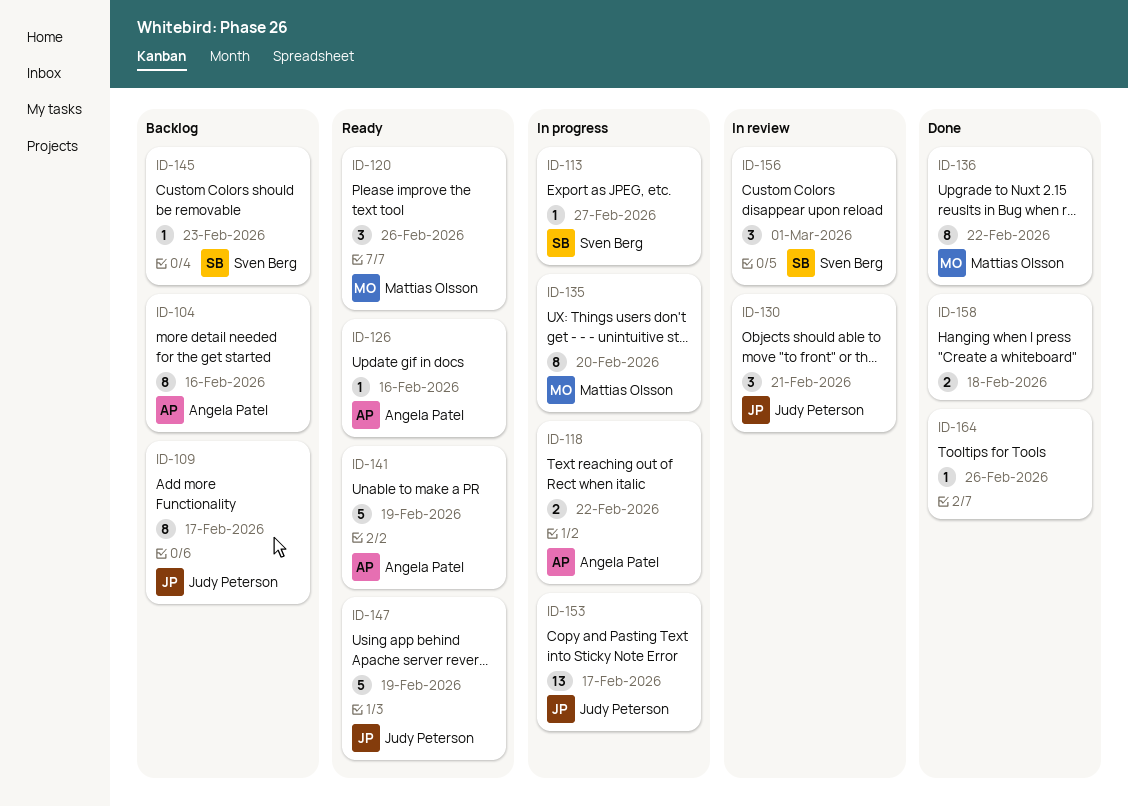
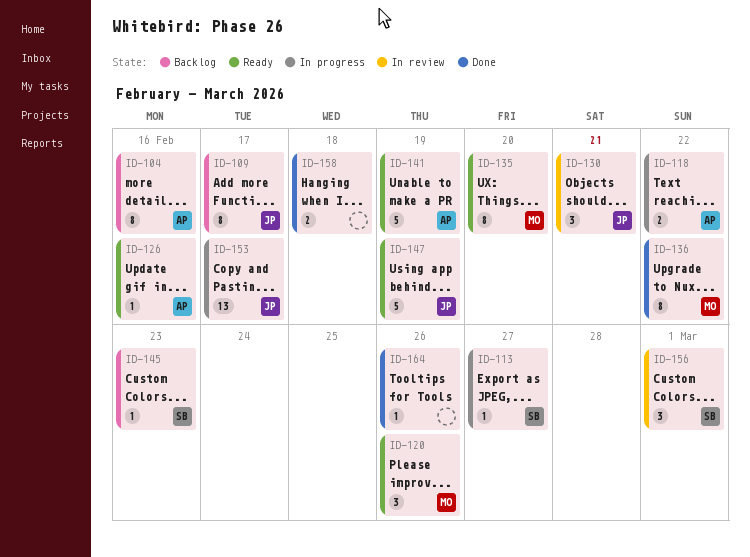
ID-135, status: In progress -> Ready

